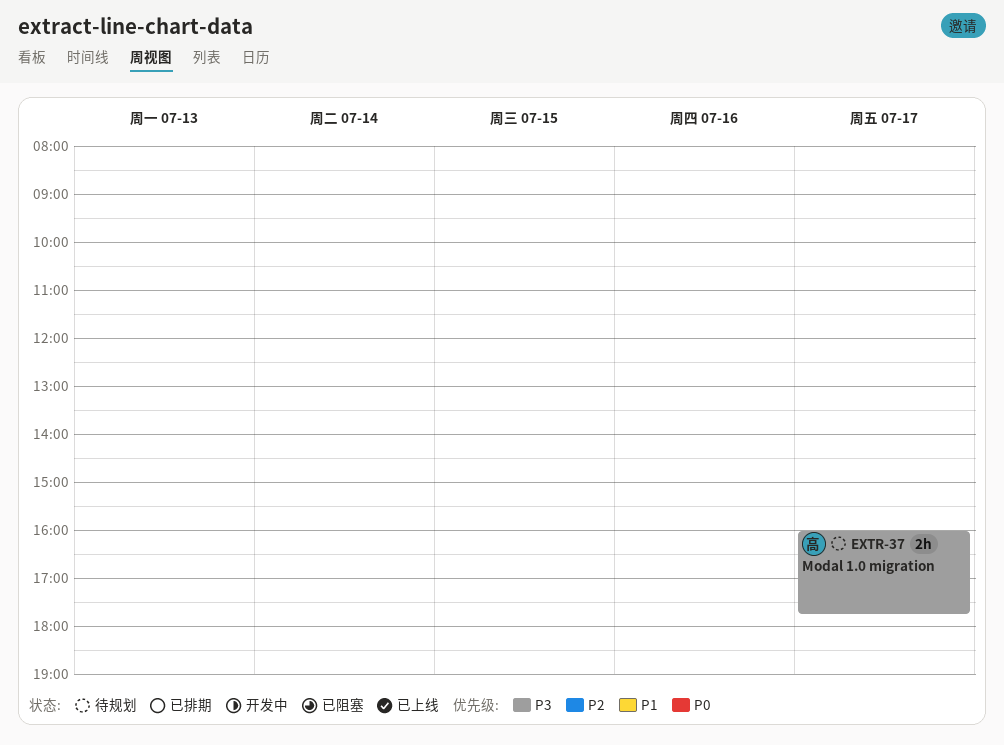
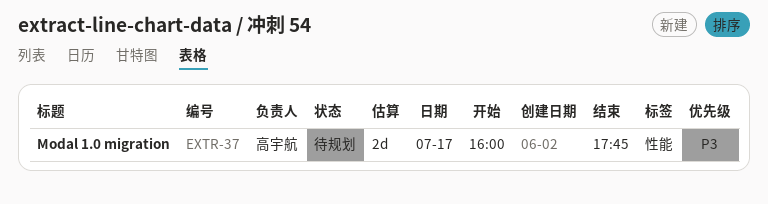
EXTR-37, estimate: 2h -> 2d

